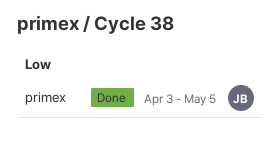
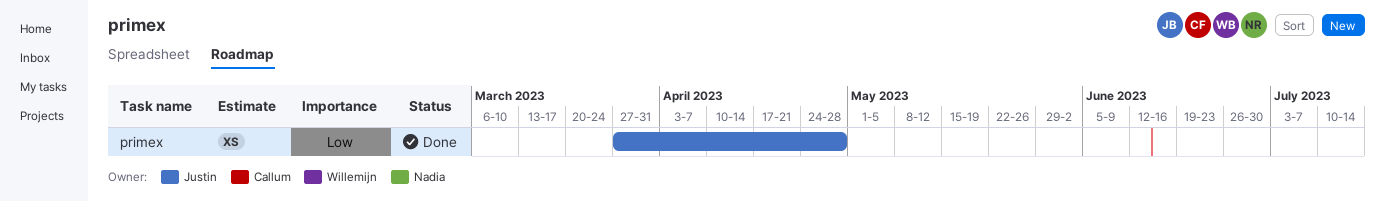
primex, start: Apr 3 -> Mar 27
primex, due: May 5 -> Apr 28

